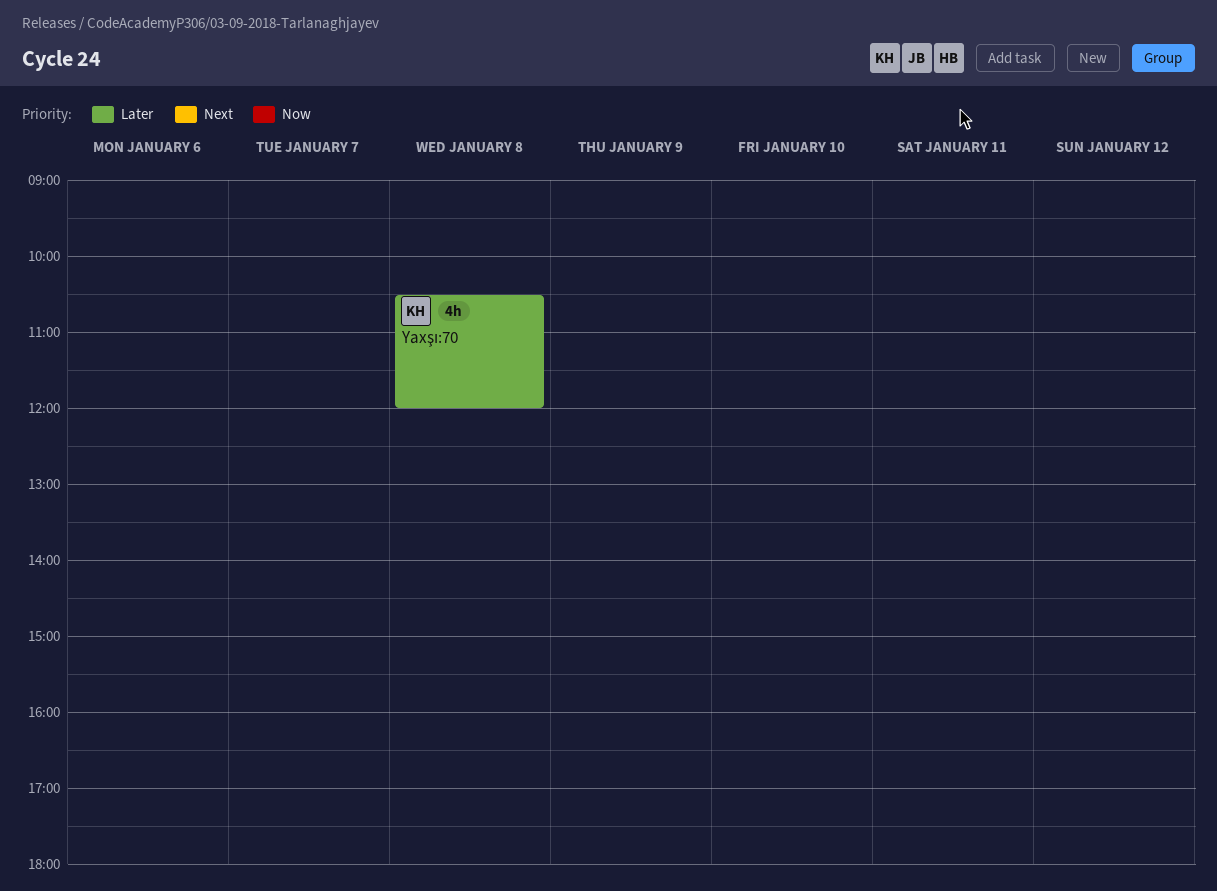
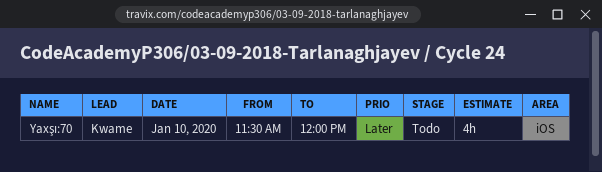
Yaxşı:70, day: Jan 8 -> Jan 10
Yaxşı:70, begins: 10:30 -> 11:30

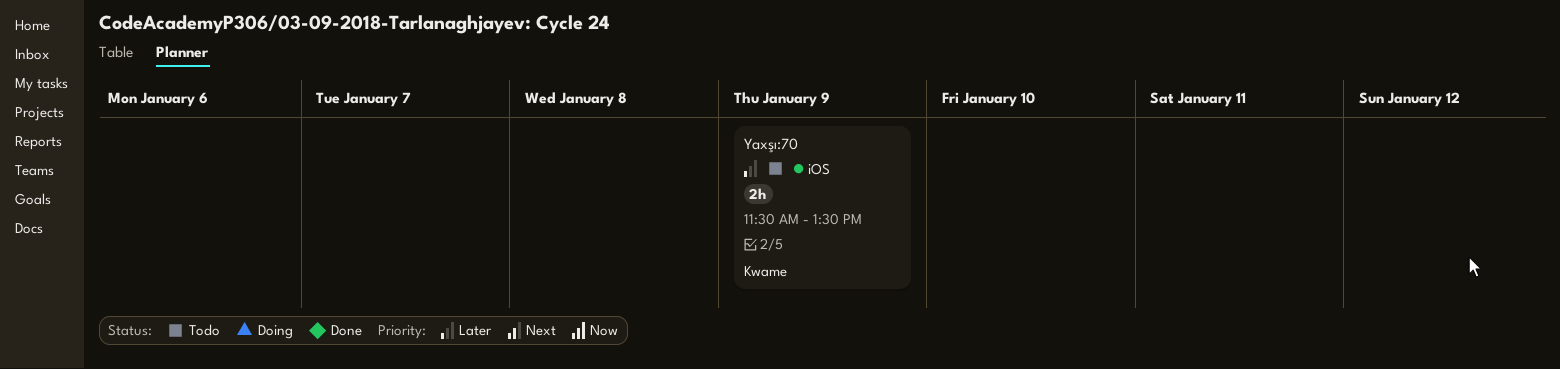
Yaxşı:70, estimate: 4h -> 2h
Yaxşı:70, day: Jan 10 -> Jan 9
Yaxşı:70, ends: 12:00 -> 13:30

